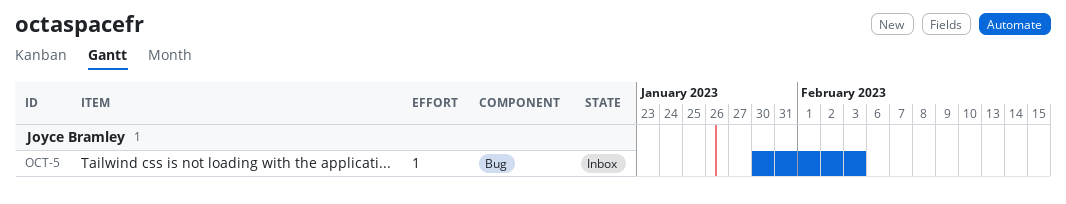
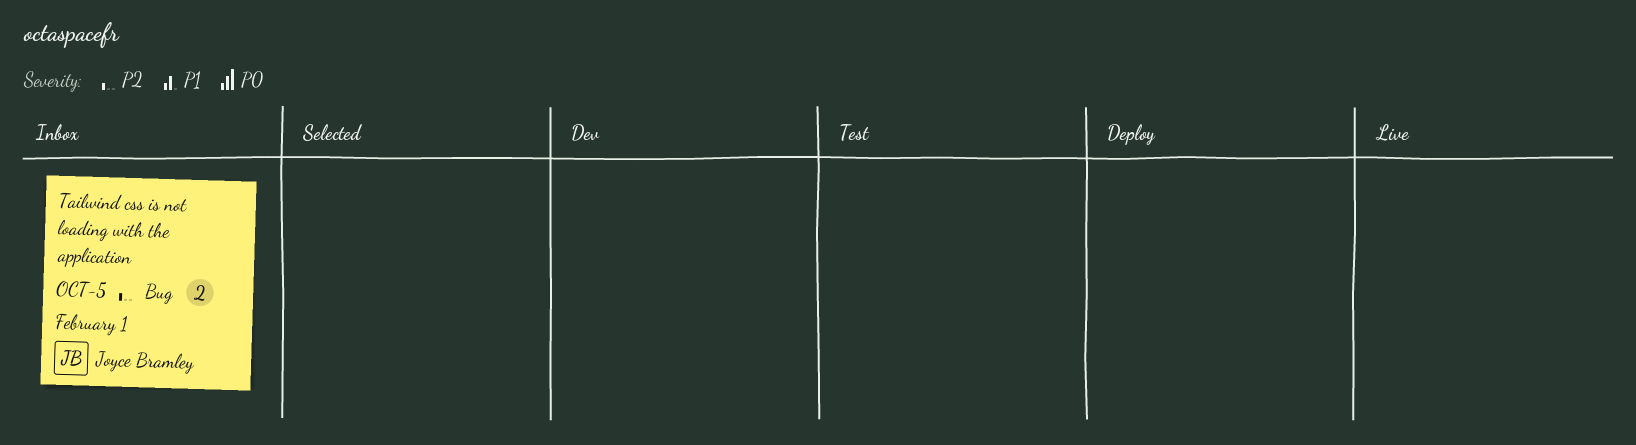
OCT-5, estimate: 1 -> 2
OCT-5, due: Feb 3 -> Feb 1

